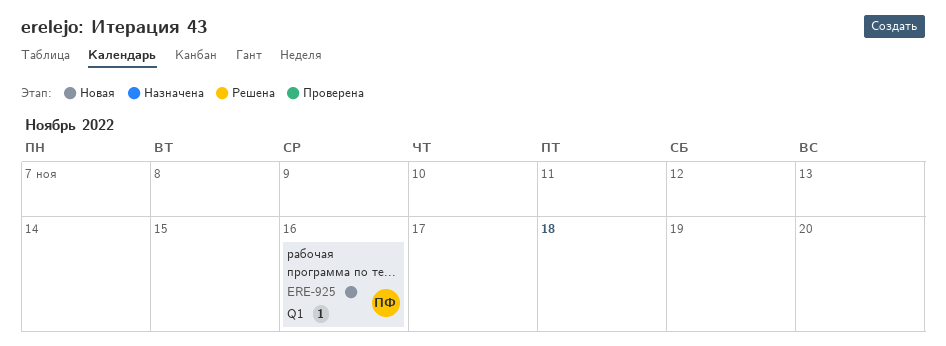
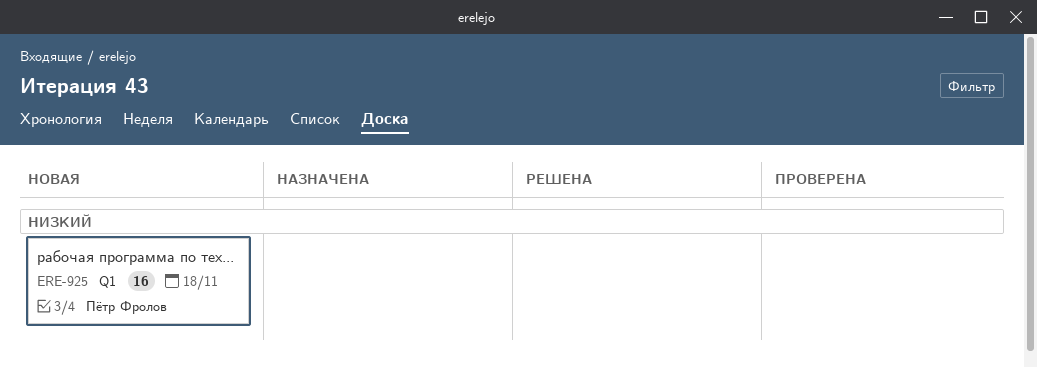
ERE-925, estimate: 1 -> 16
ERE-925, due: Nov 16 -> Nov 18

